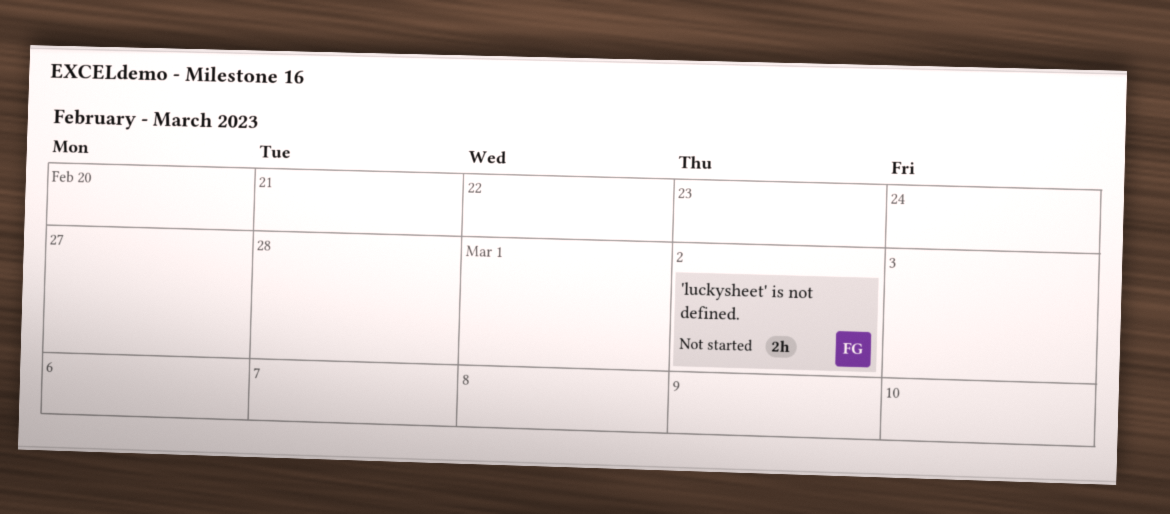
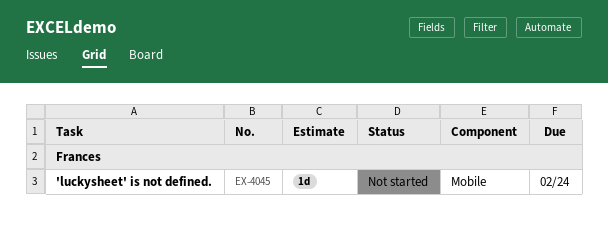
'luckysheet' is not defined., estimate: 2h -> 1d
'luckysheet' is not defined., due: Mar 2 -> Feb 24

